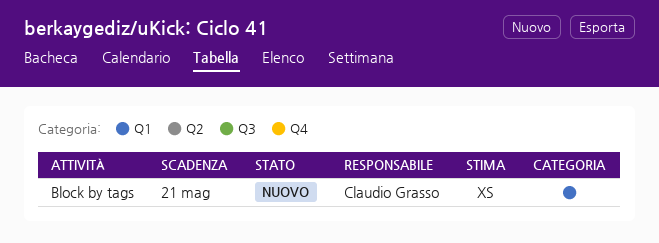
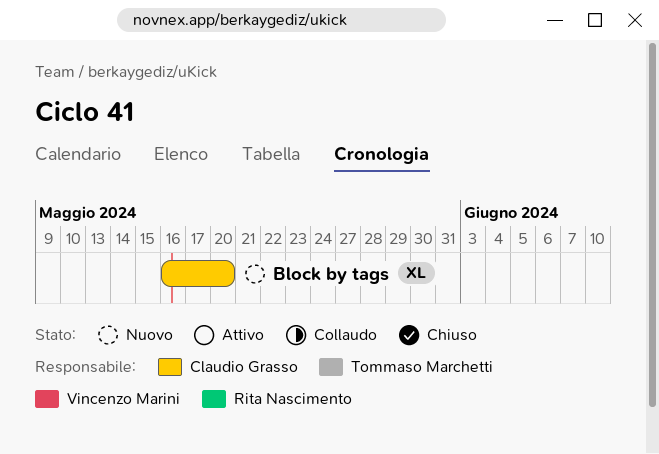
Block by tags, estimate: XS -> XL
Block by tags, due: May 21 -> May 20

